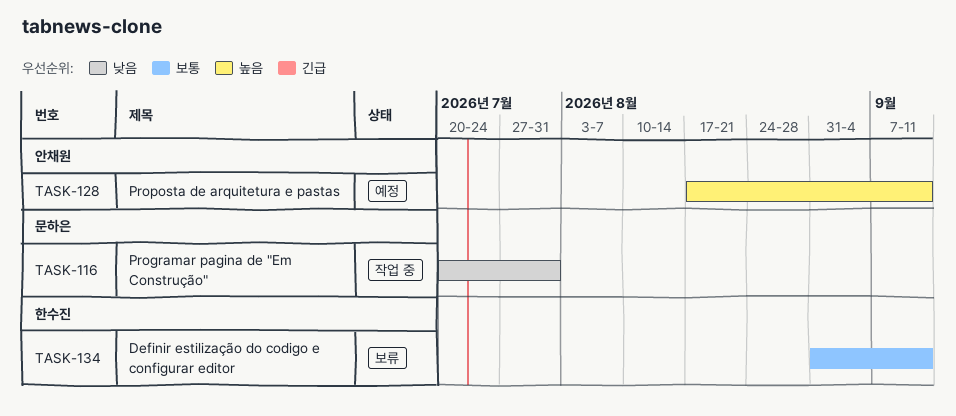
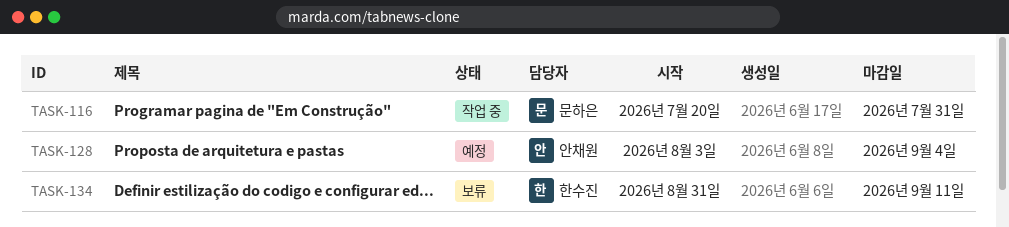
TASK-128, start: Aug 17 -> Aug 3
TASK-128, due: Sep 11 -> Sep 4

